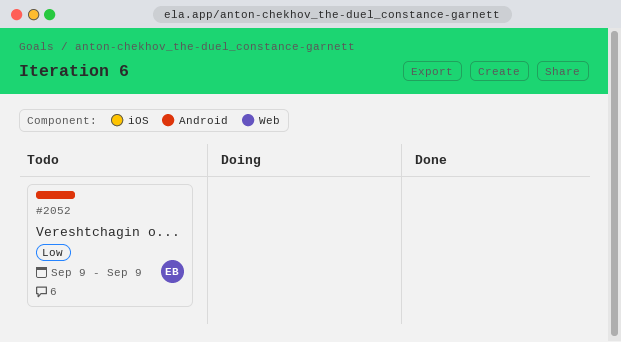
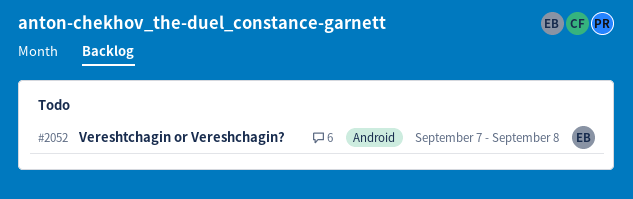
#2052, start: Sep 9 -> Sep 7
#2052, due: Sep 9 -> Sep 8

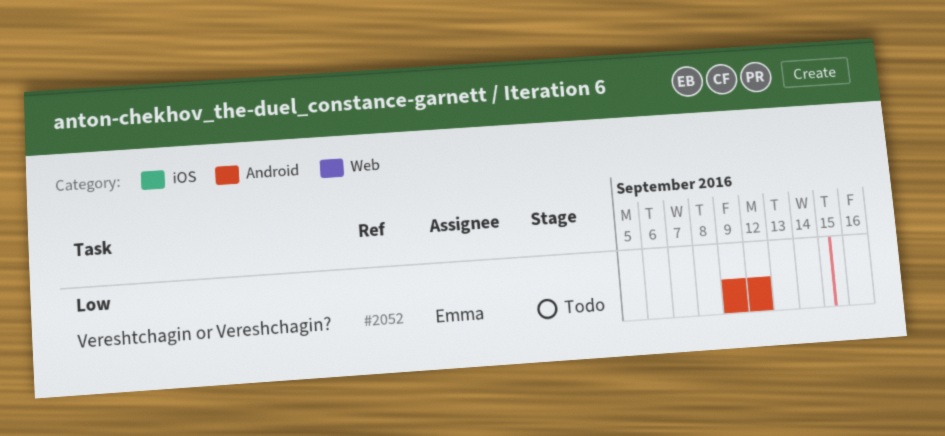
#2052, start: Sep 7 -> Sep 9
#2052, due: Sep 8 -> Sep 12

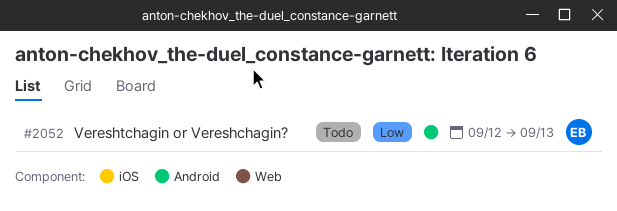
#2052, start: Sep 9 -> Sep 12
#2052, due: Sep 12 -> Sep 13

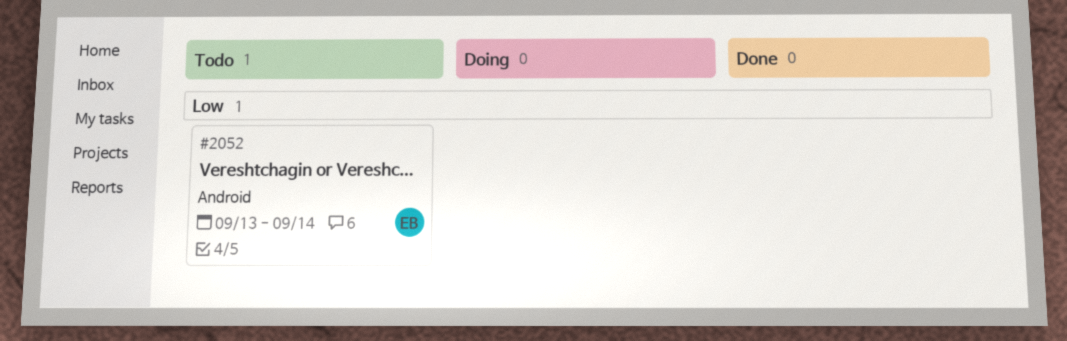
#2052, start: Sep 12 -> Sep 13
#2052, due: Sep 13 -> Sep 14

